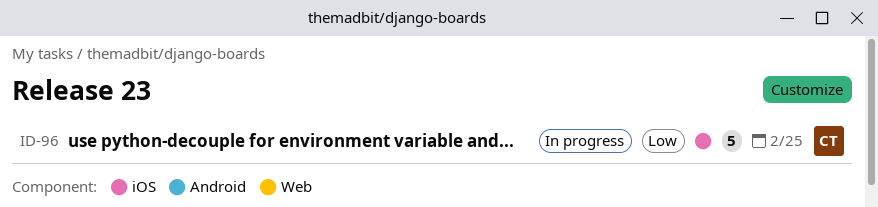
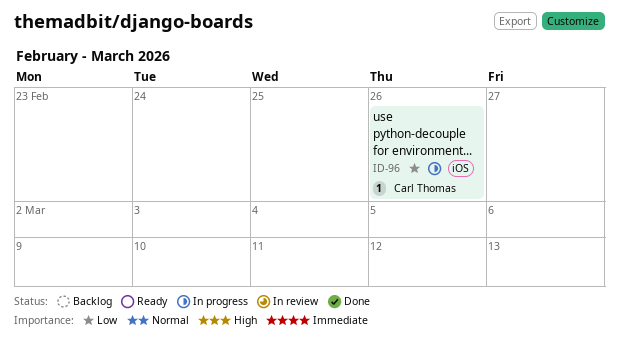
ID-96, estimate: 5 -> 1
ID-96, due: Feb 25 -> Feb 26

